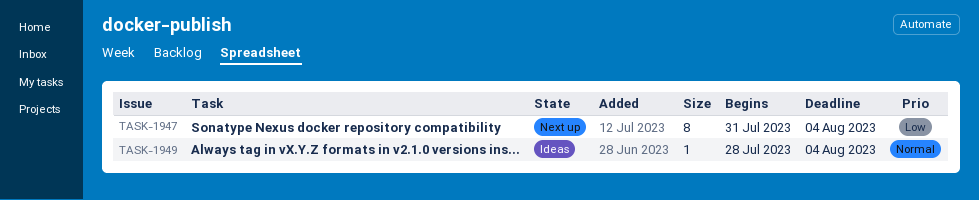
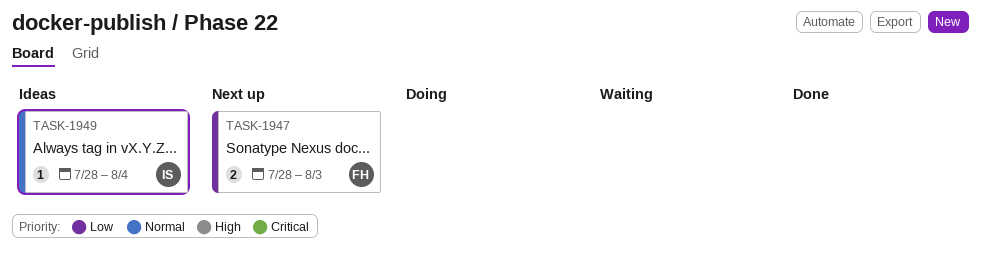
TASK-1947, estimate: 8 -> 2
TASK-1947, start: Jul 31 -> Jul 28
TASK-1947, due: Aug 4 -> Aug 3

